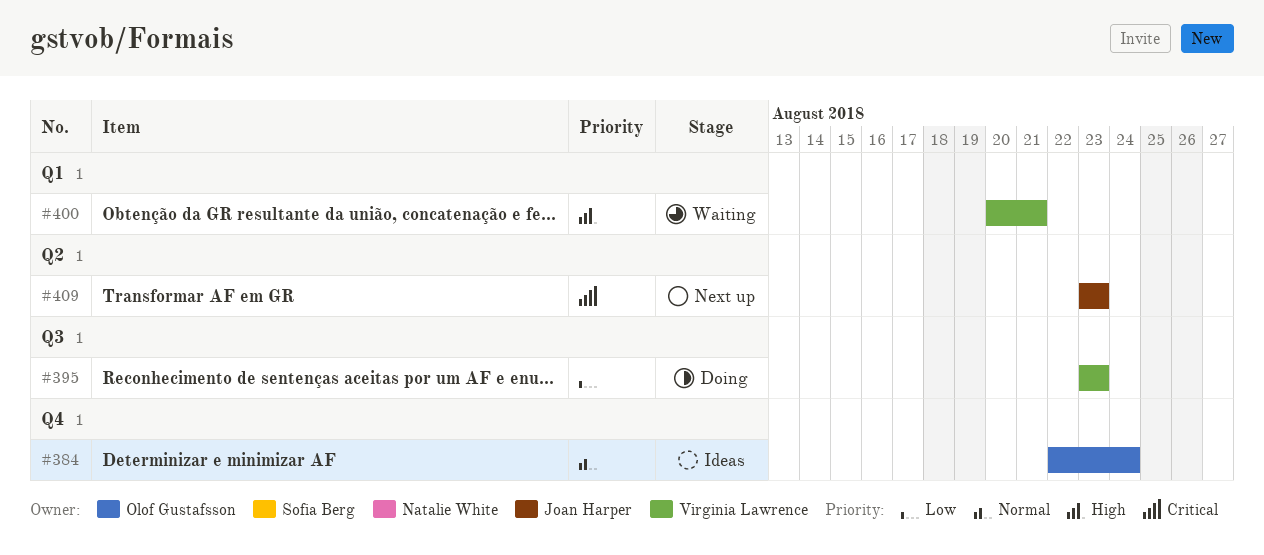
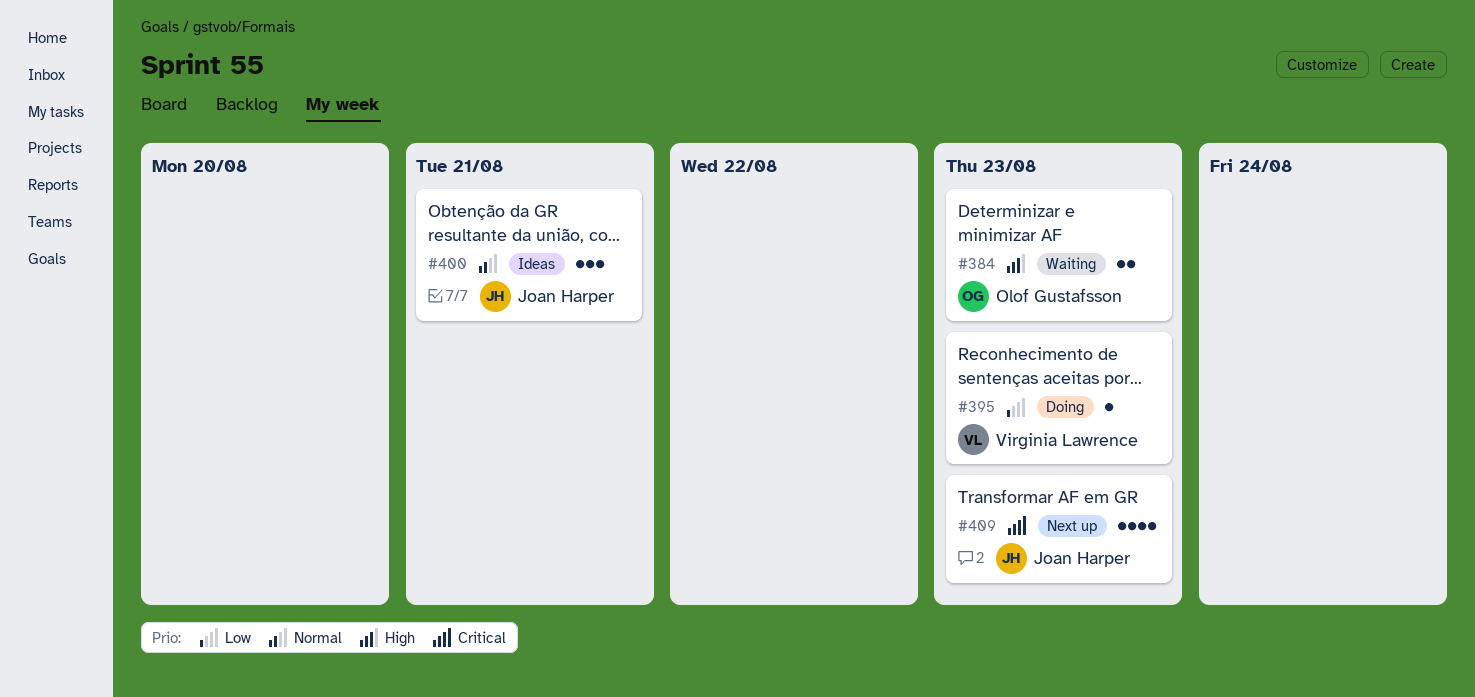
#384, status: Ideas -> Waiting
#384, priority: Normal -> High
#384, due: Aug 24 -> Aug 23
#400, status: Waiting -> Ideas
#400, owner: Virginia Lawrence -> Joan Harper
#400, priority: High -> Normal

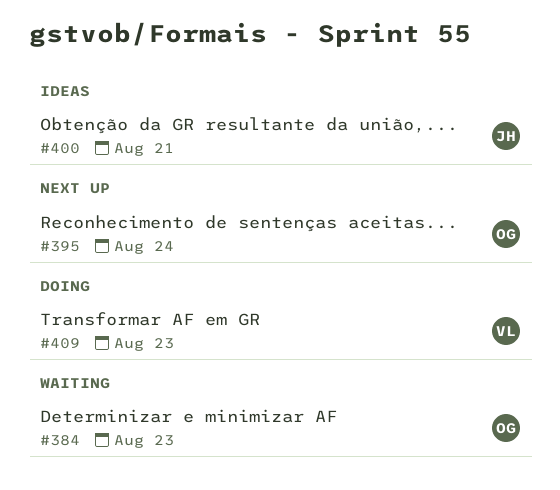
#395, status: Doing -> Next up
#395, owner: Virginia Lawrence -> Olof Gustafsson
#395, due: Aug 23 -> Aug 24
#409, status: Next up -> Doing
#409, owner: Joan Harper -> Virginia Lawrence

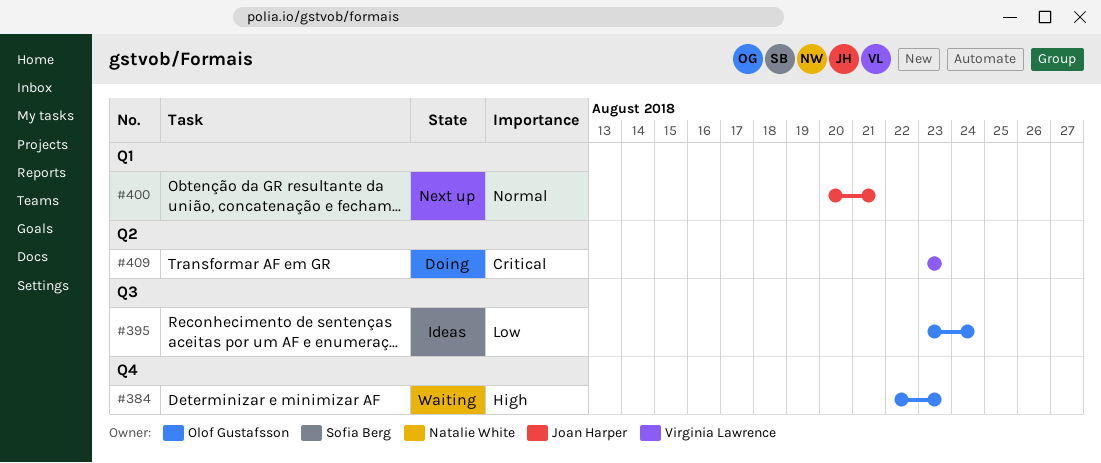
#395, status: Next up -> Ideas
#400, status: Ideas -> Next up

